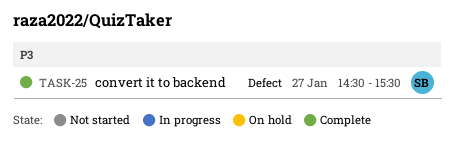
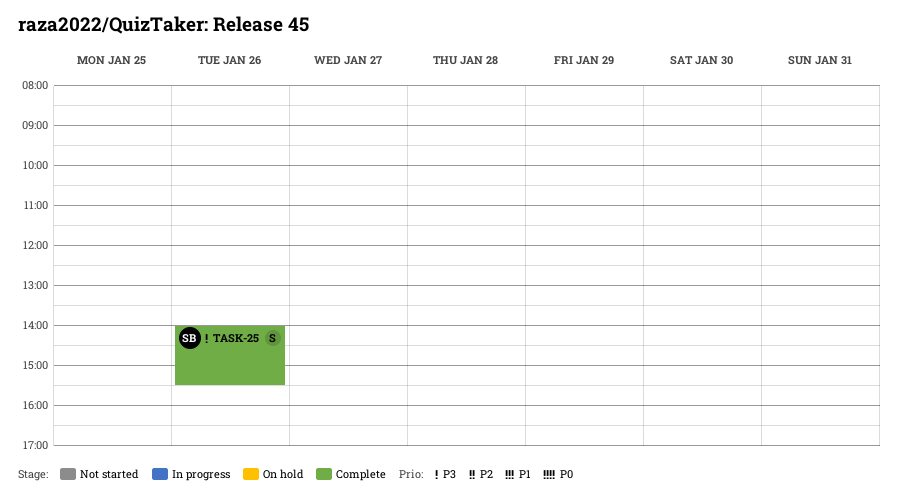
TASK-25, day: Jan 27 -> Jan 26
TASK-25, begins: 14:30 -> 14:00

